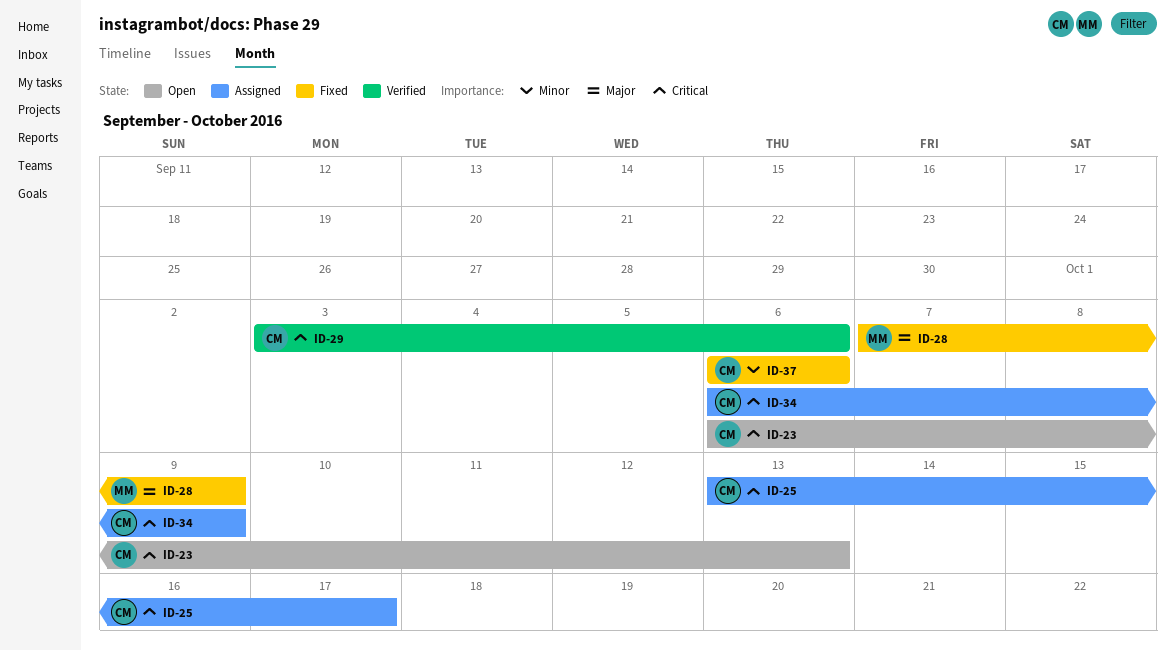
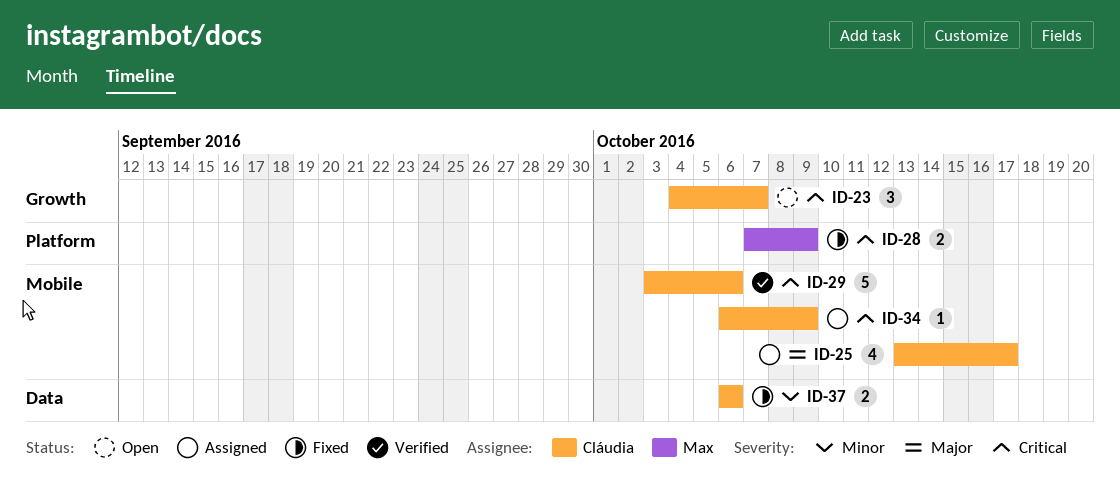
ID-23, start: Oct 6 -> Oct 4
ID-23, due: Oct 13 -> Oct 7
ID-25, priority: Critical -> Major
ID-28, priority: Major -> Critical

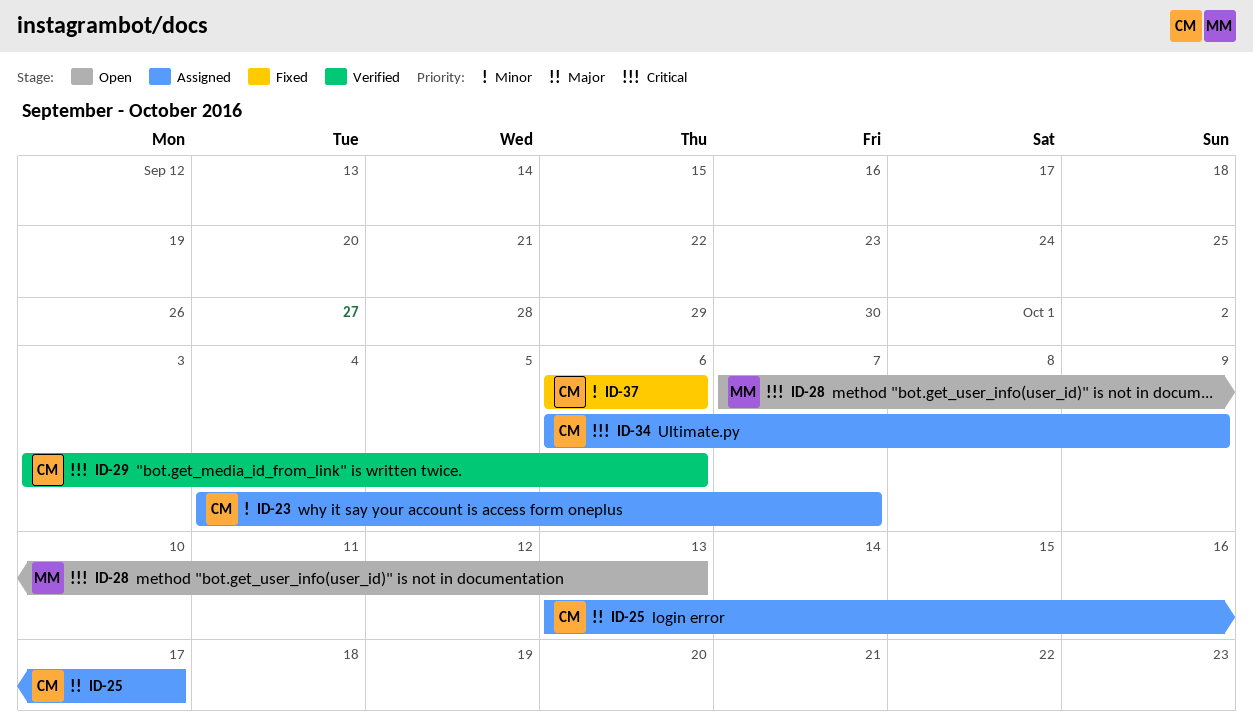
ID-23, status: Open -> Assigned
ID-23, priority: Critical -> Minor
ID-28, status: Fixed -> Open
ID-28, due: Oct 9 -> Oct 13

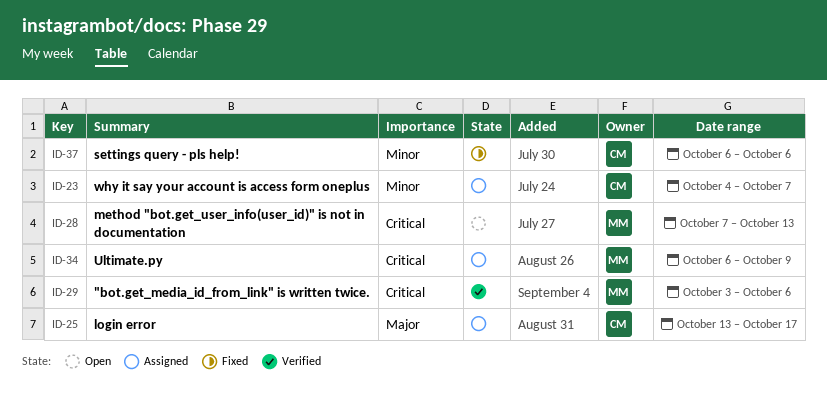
ID-29, owner: CM -> MM
ID-34, owner: CM -> MM

